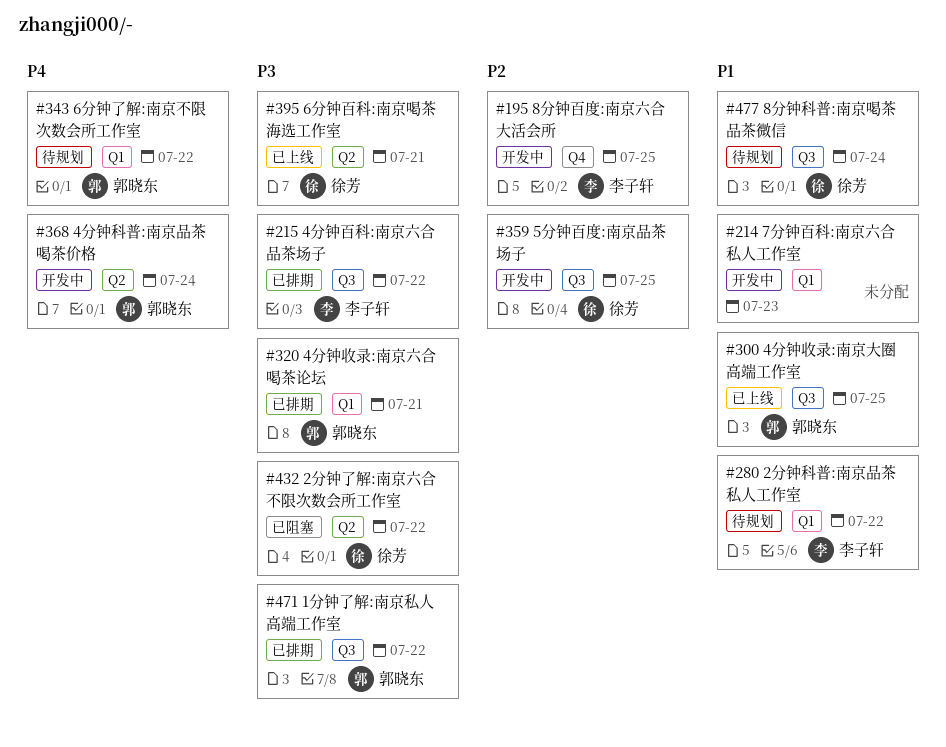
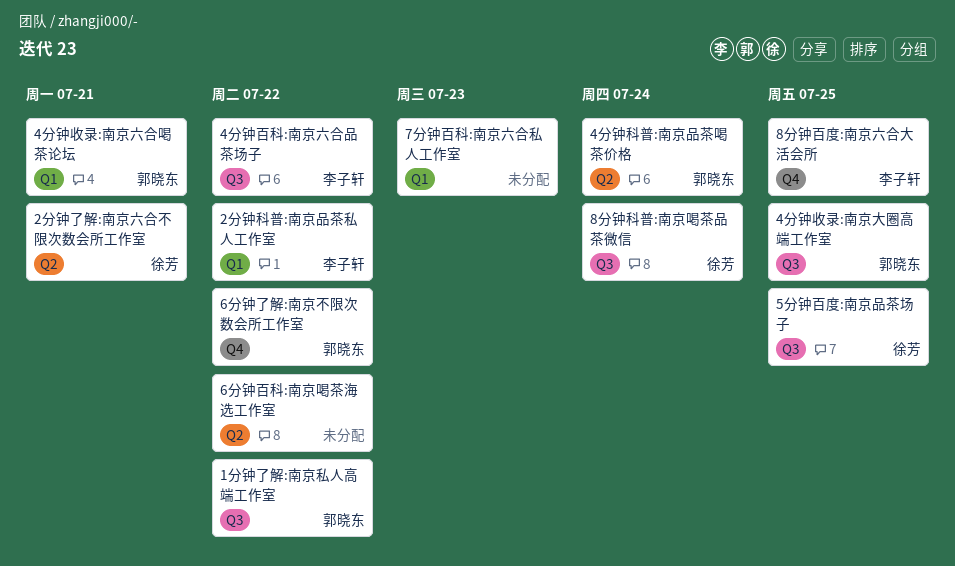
2分钟了解:南京六合不限次数会所工作室, due: Jul 22 -> Jul 21
6分钟了解:南京不限次数会所工作室, label: Q1 -> Q4
6分钟百科:南京喝茶海选工作室, owner: 徐芳 -> none
6分钟百科:南京喝茶海选工作室, due: Jul 21 -> Jul 22

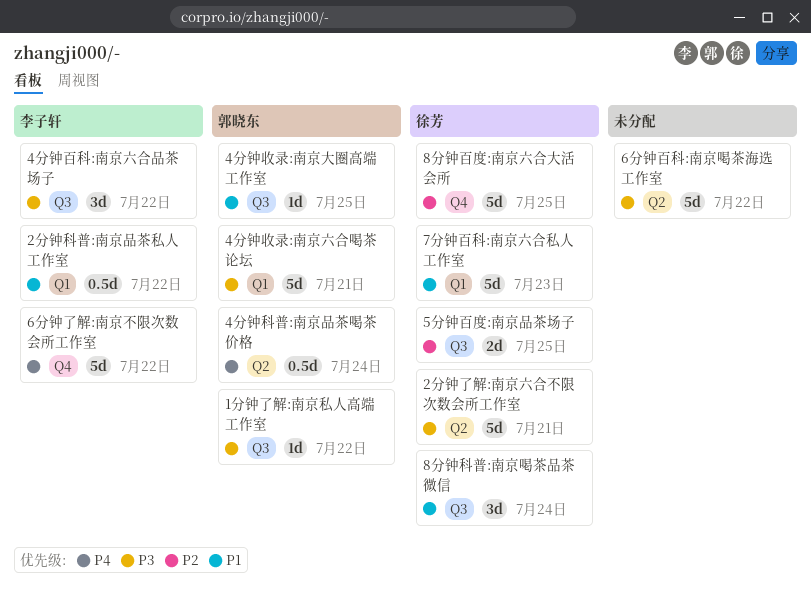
6分钟了解:南京不限次数会所工作室, owner: 郭晓东 -> 李子轩
7分钟百科:南京六合私人工作室, owner: none -> 徐芳
8分钟百度:南京六合大活会所, owner: 李子轩 -> 徐芳

